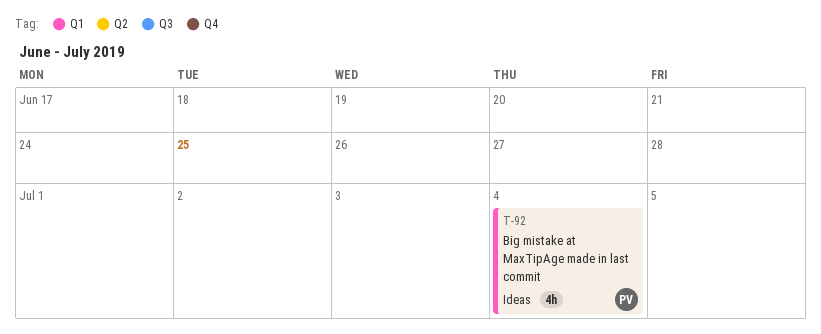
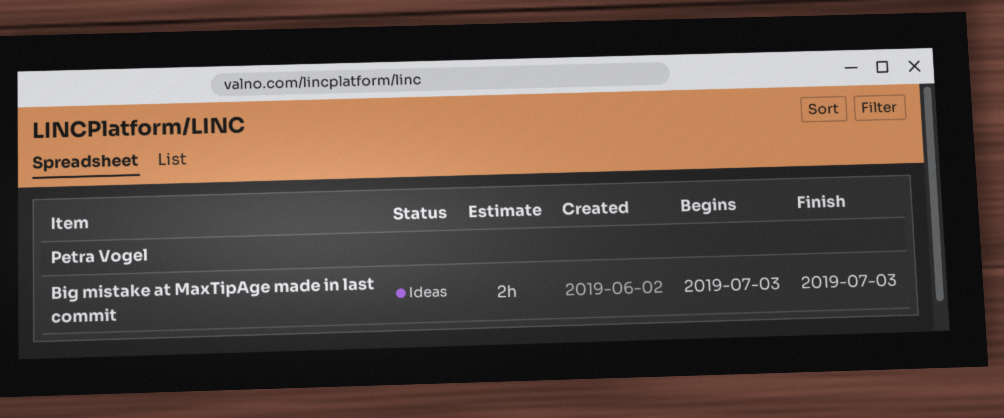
Big mistake at MaxTipAge made in last commit, estimate: 4h -> 2h
Big mistake at MaxTipAge made in last commit, due: Jul 4 -> Jul 3

